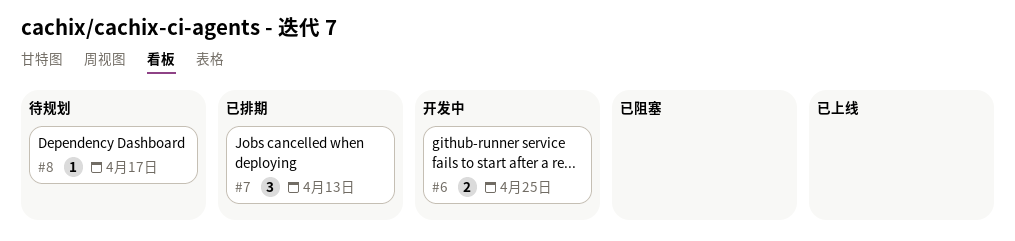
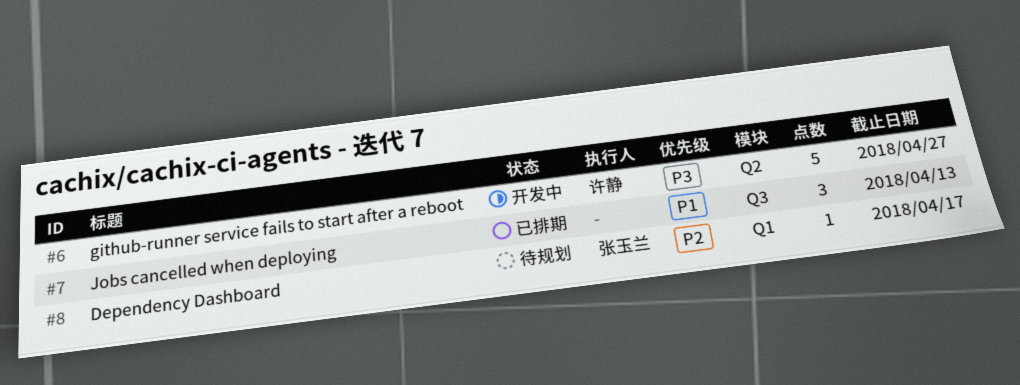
#6, estimate: 2 -> 5
#6, due: Apr 25 -> Apr 27

